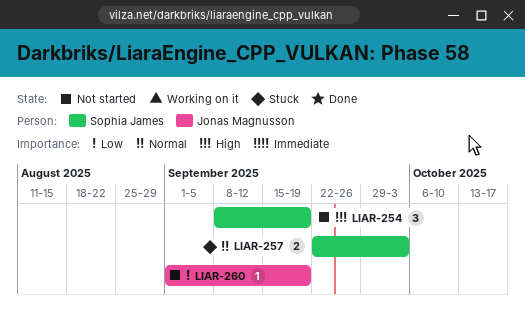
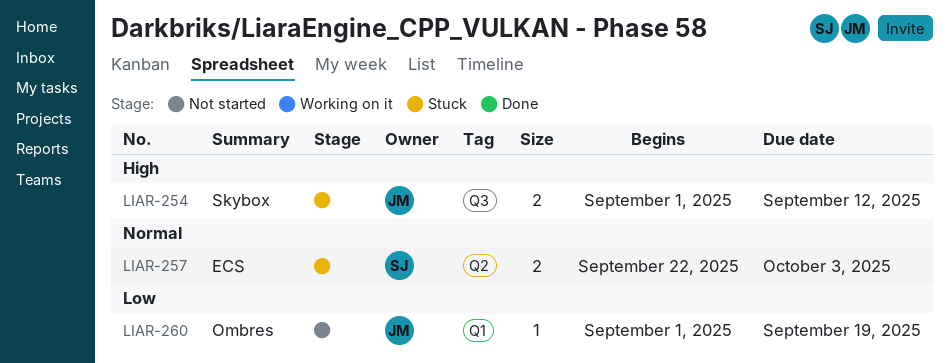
LIAR-254, status: Not started -> Stuck
LIAR-254, owner: Sophia James -> Jonas Magnusson
LIAR-254, estimate: 3 -> 2
LIAR-254, start: Sep 8 -> Sep 1
LIAR-254, due: Sep 19 -> Sep 12

